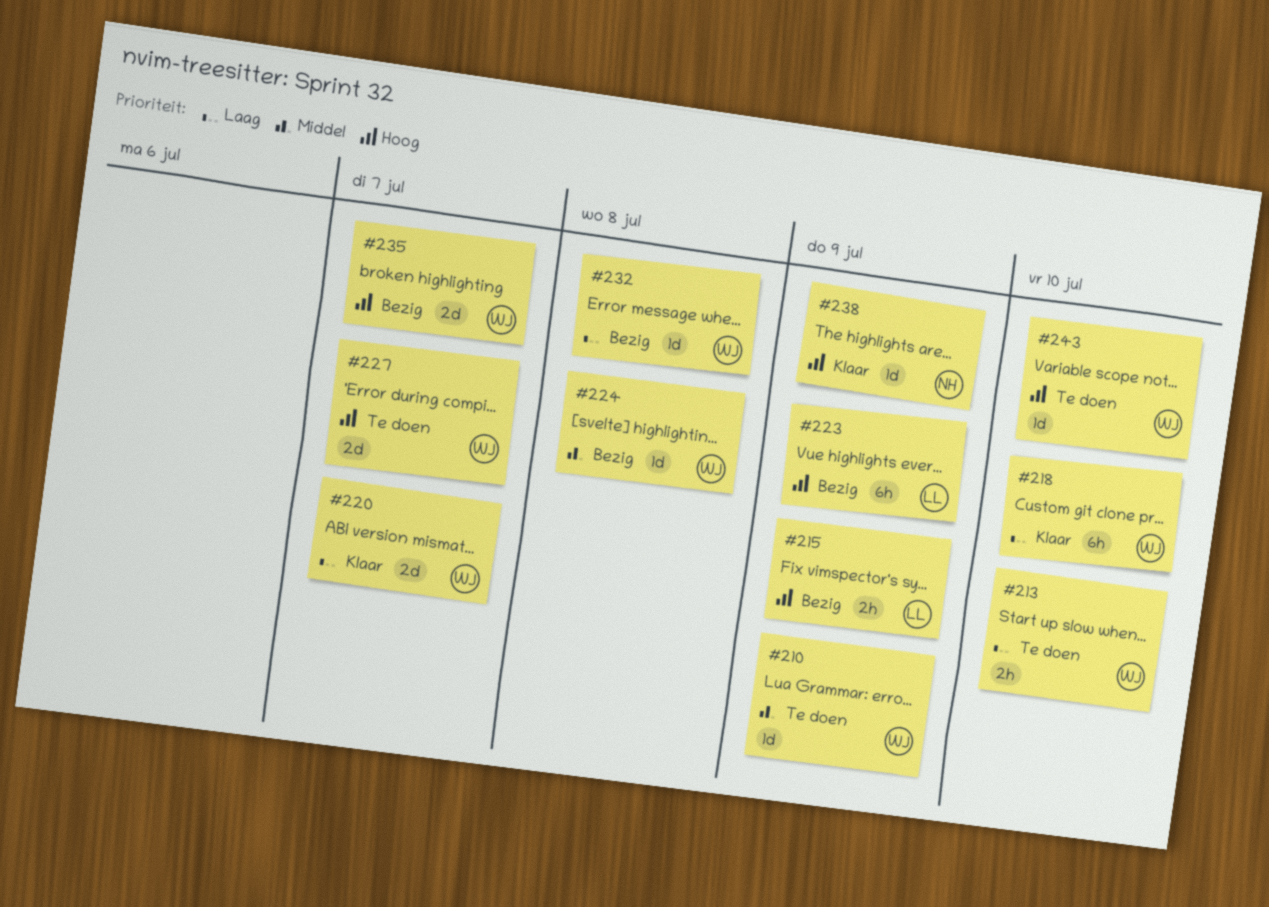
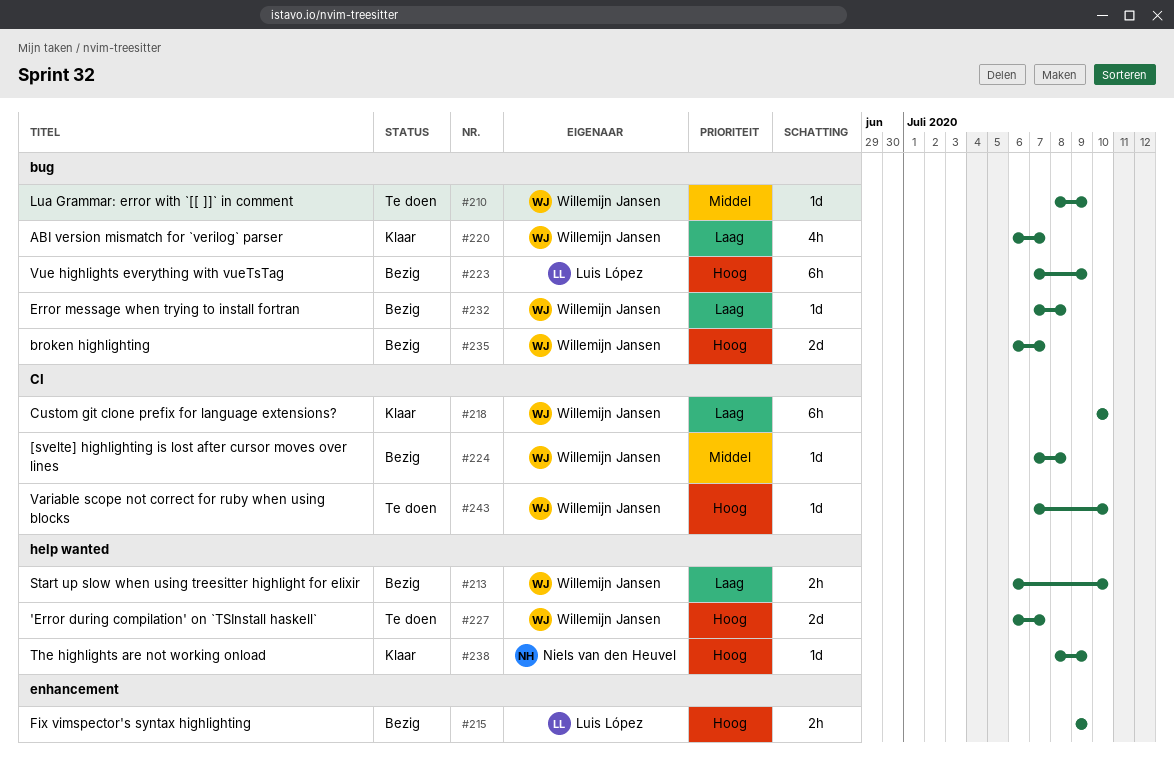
#213, status: Te doen -> Bezig
#220, estimate: 2d -> 4h

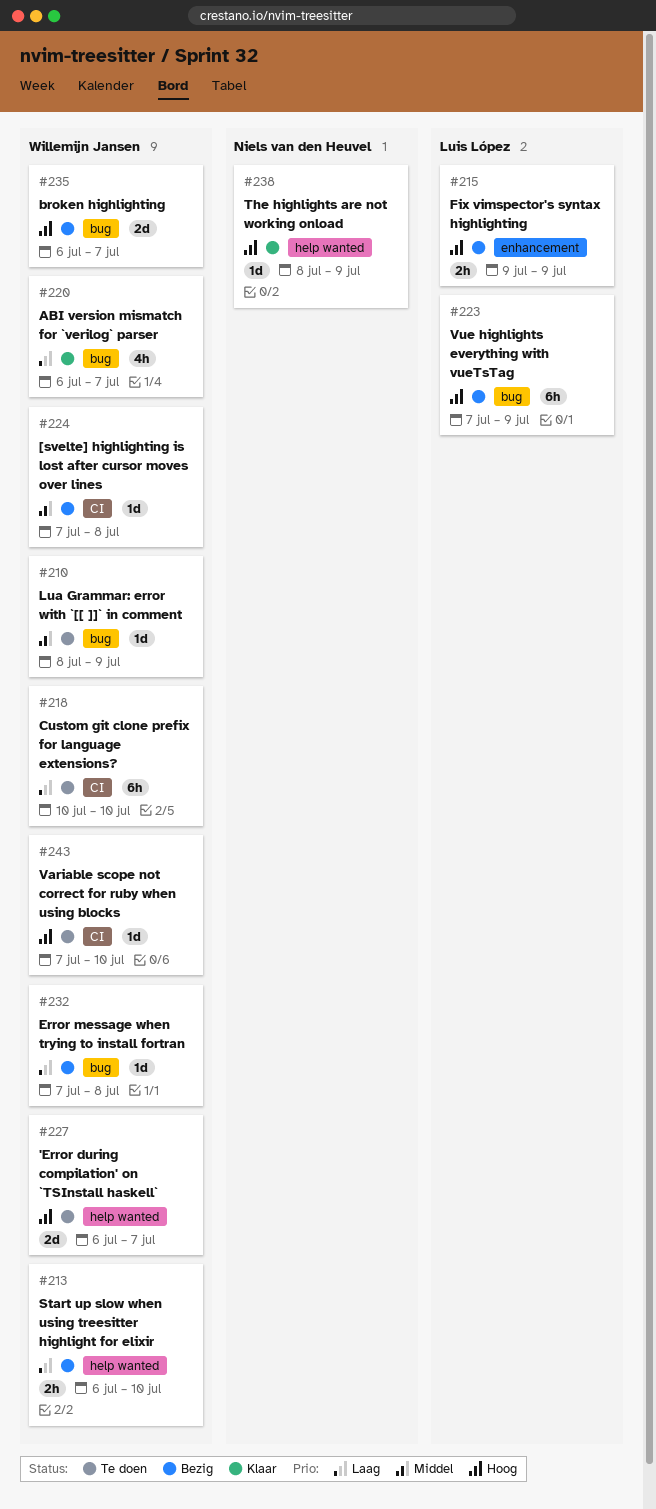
#218, status: Klaar -> Te doen

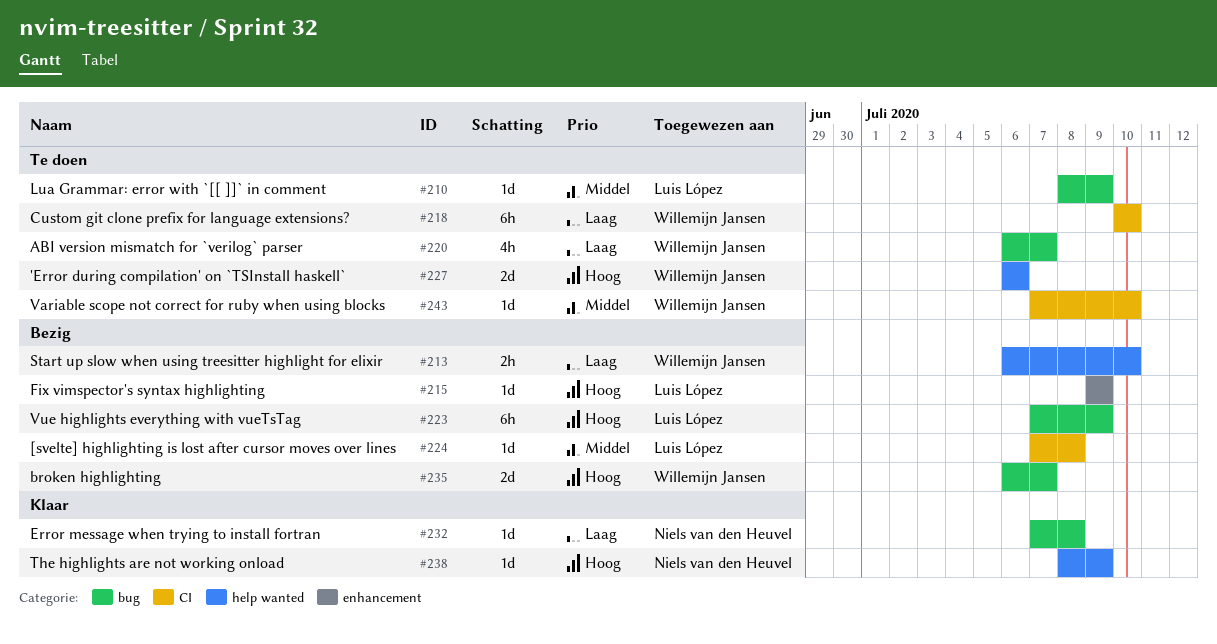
#210, owner: Willemijn Jansen -> Luis López
#215, estimate: 2h -> 1d
#220, status: Klaar -> Te doen
#224, owner: Willemijn Jansen -> Luis López
#227, due: Jul 7 -> Jul 6
#232, status: Bezig -> Klaar
#232, owner: Willemijn Jansen -> Niels van den Heuvel
#243, priority: Hoog -> Middel

